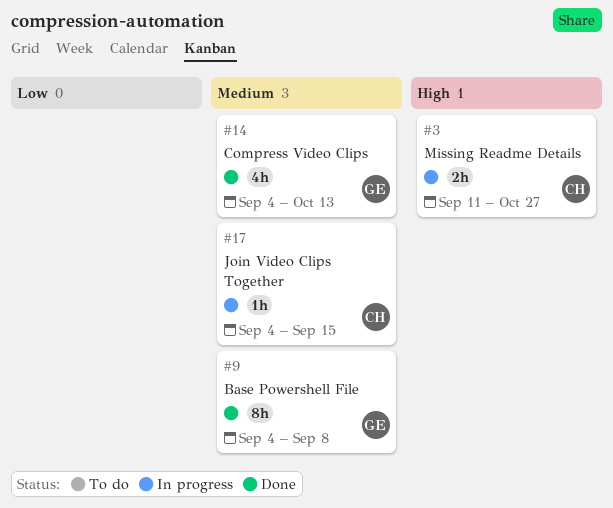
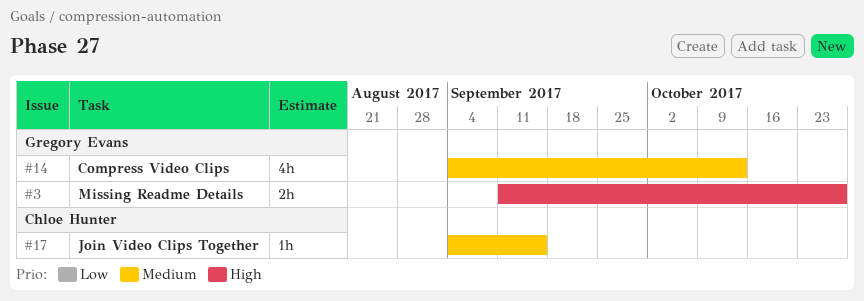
#3, owner: Chloe Hunter -> Gregory Evans
#9: present -> none

